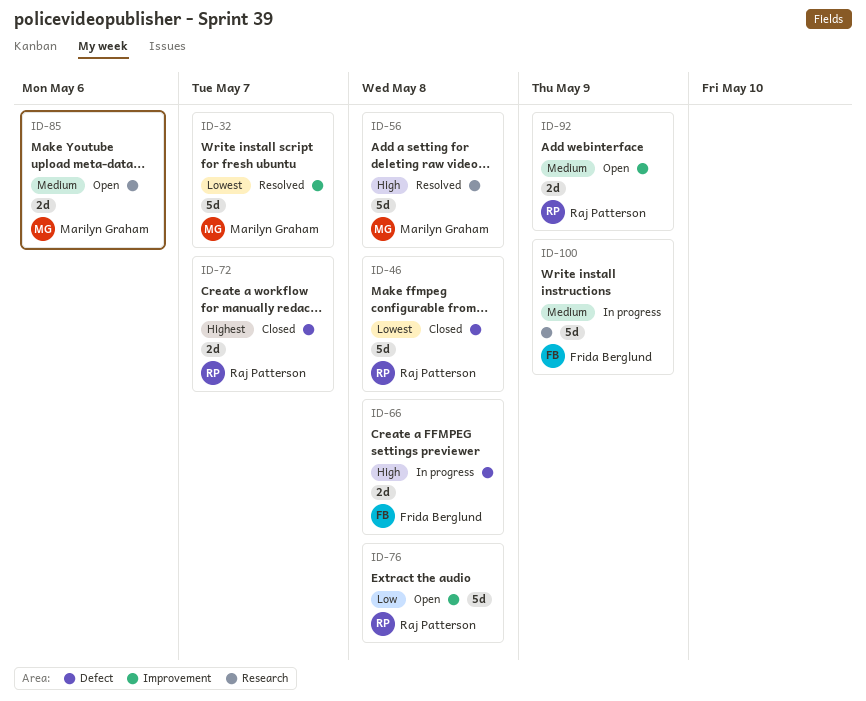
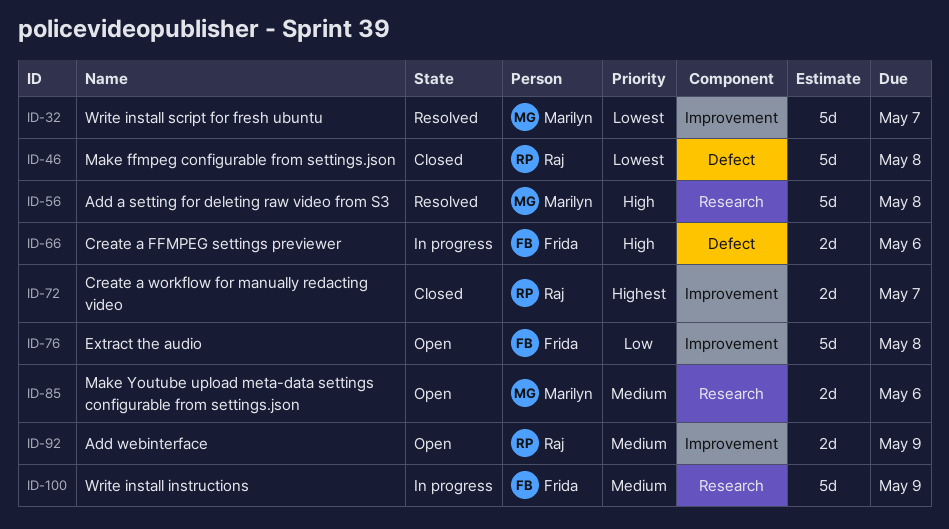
ID-66, due: May 8 -> May 6
ID-72, label: Defect -> Improvement
ID-76, owner: Raj Patterson -> Frida Berglund

